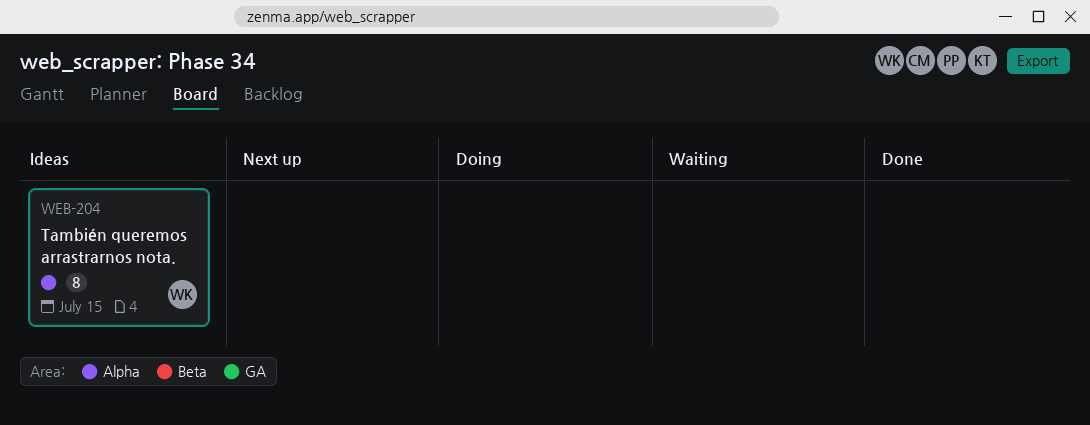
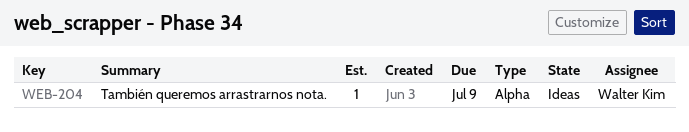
WEB-204, estimate: 8 -> 1
WEB-204, due: Jul 15 -> Jul 9

